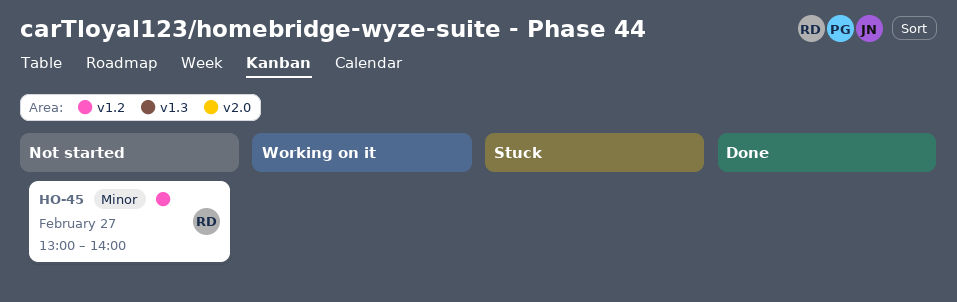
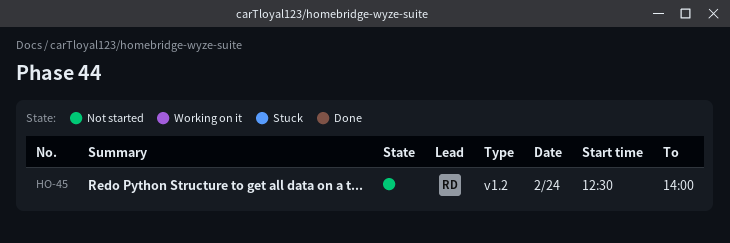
HO-45, day: Feb 27 -> Feb 24
HO-45, begins: 13:00 -> 12:30

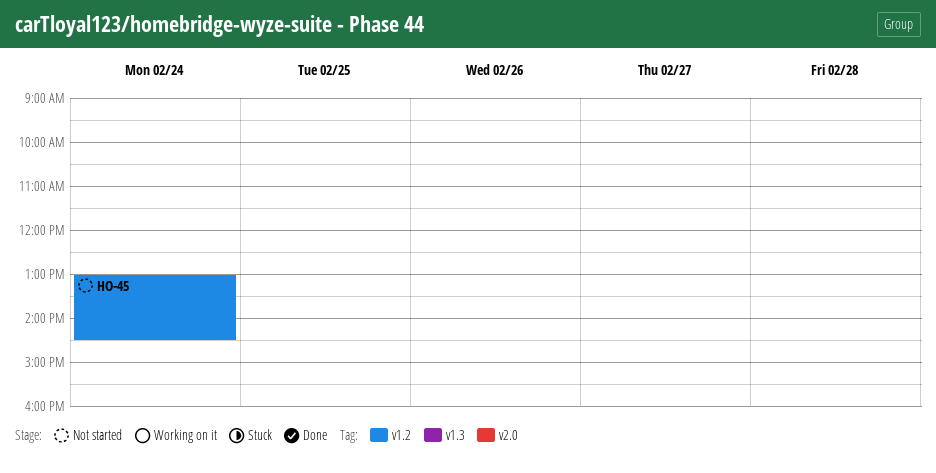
HO-45, begins: 12:30 -> 13:00
HO-45, ends: 14:00 -> 14:30

